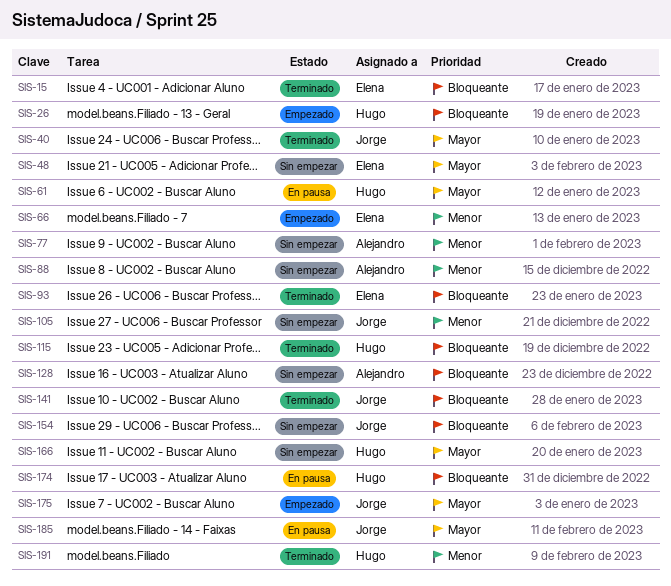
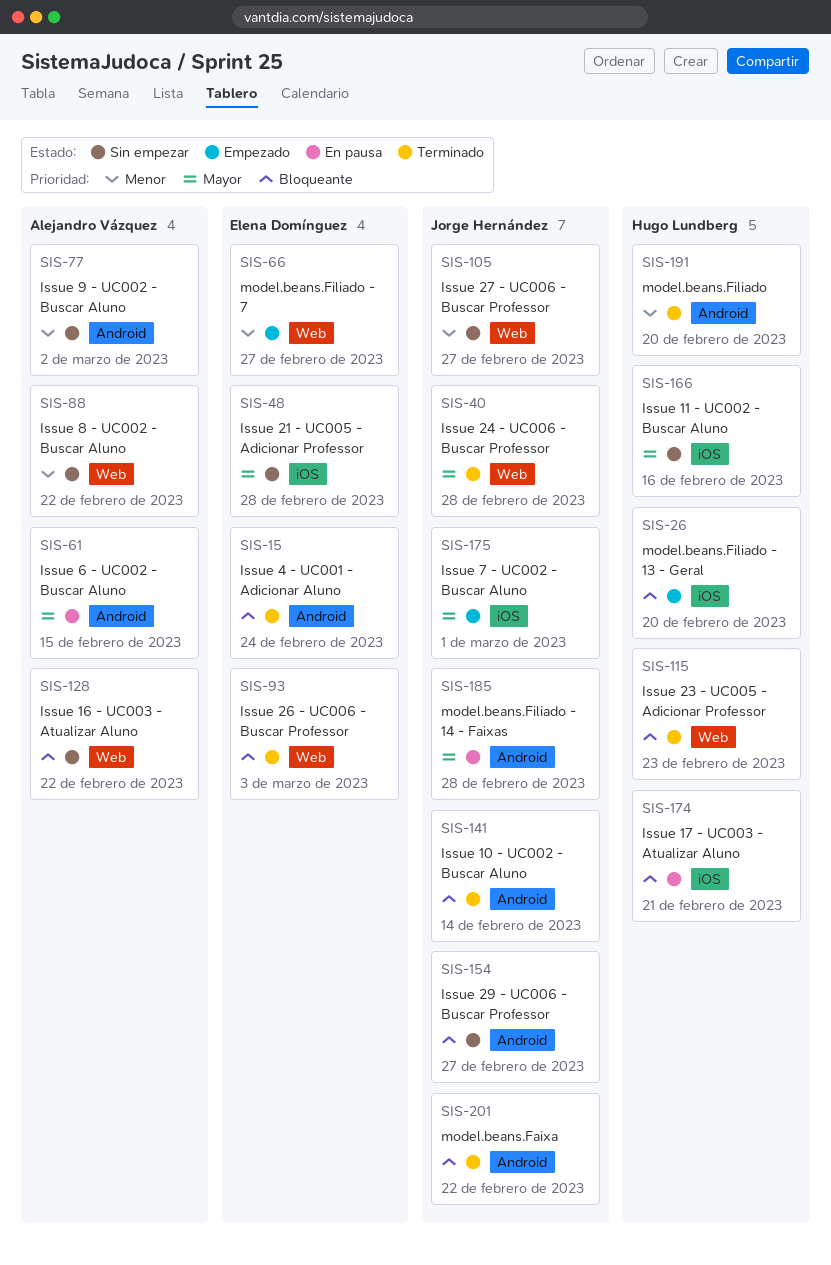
SIS-61, owner: Hugo Lundberg -> Alejandro Vázquez
SIS-201: none -> present

